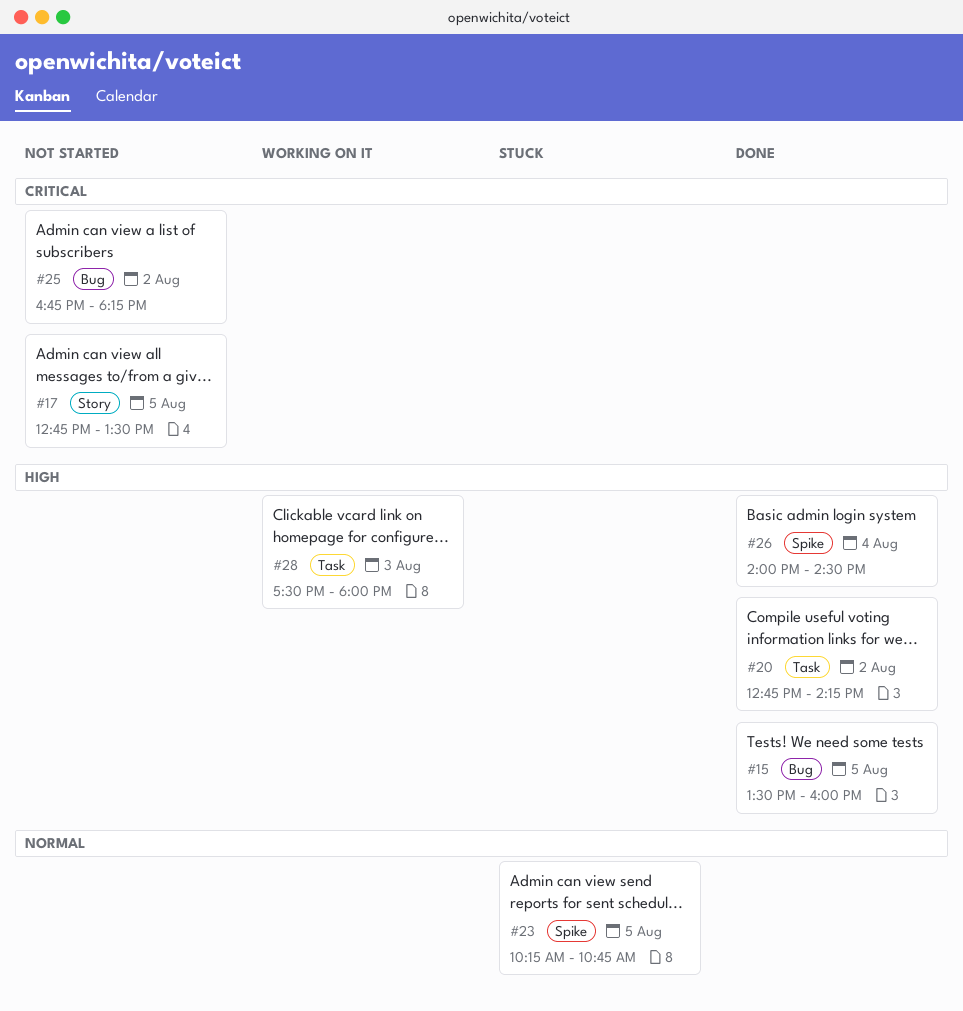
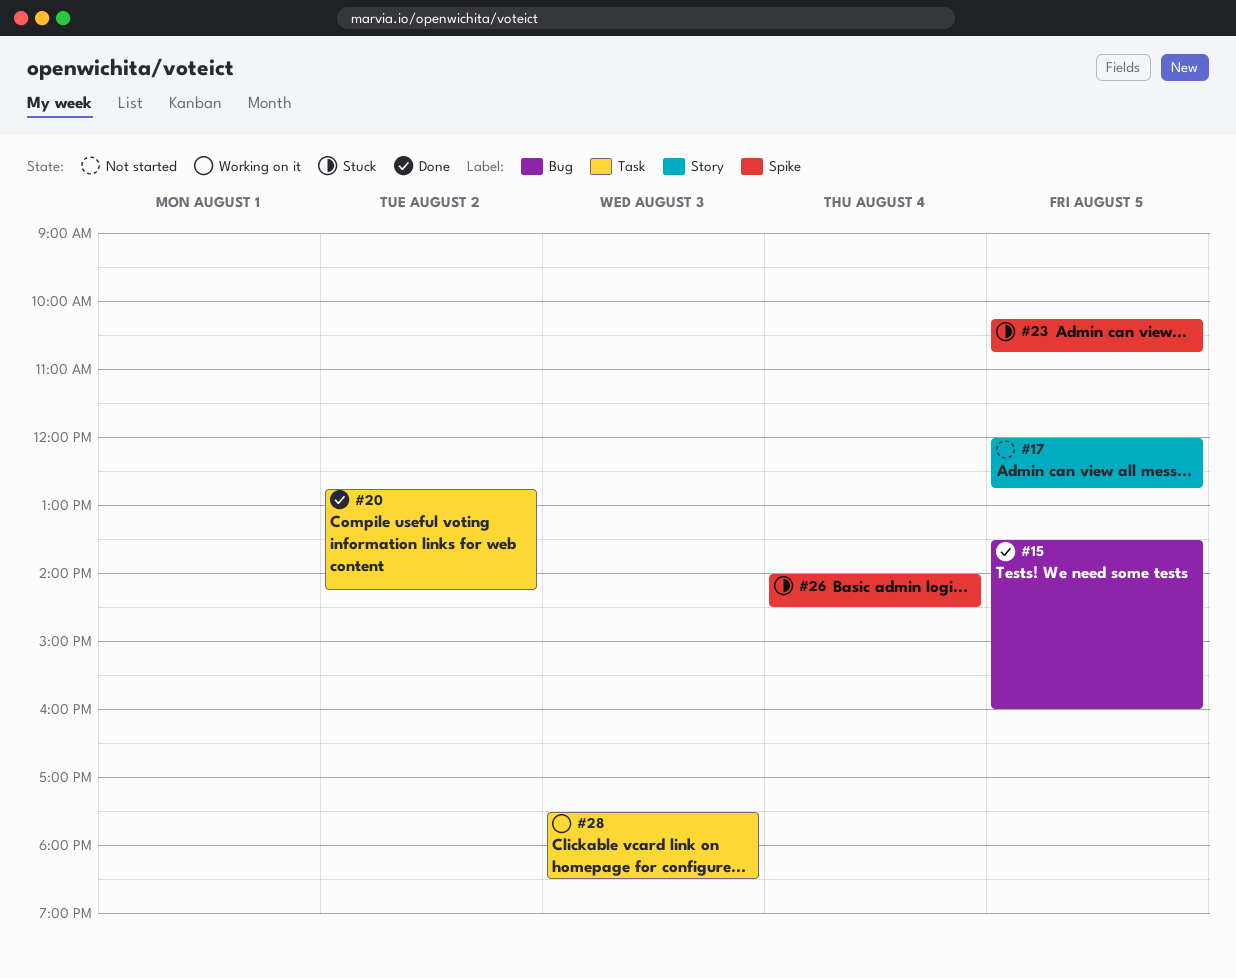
#17, begins: 12:45 -> 12:00
#17, ends: 13:30 -> 12:45
#25: present -> none
#26, status: Done -> Stuck
#28, ends: 18:00 -> 18:30

